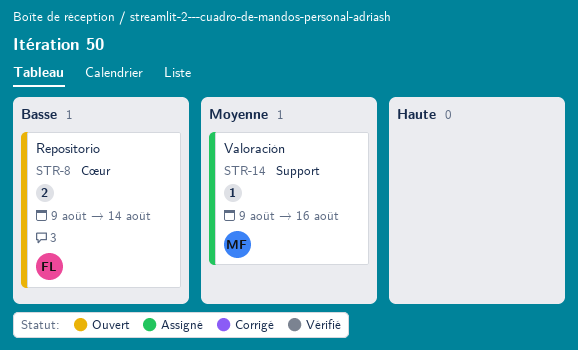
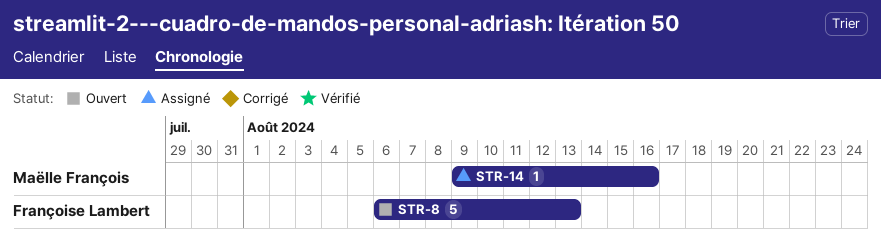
STR-8, estimate: 2 -> 5
STR-8, start: Aug 9 -> Aug 6
STR-8, due: Aug 14 -> Aug 13

